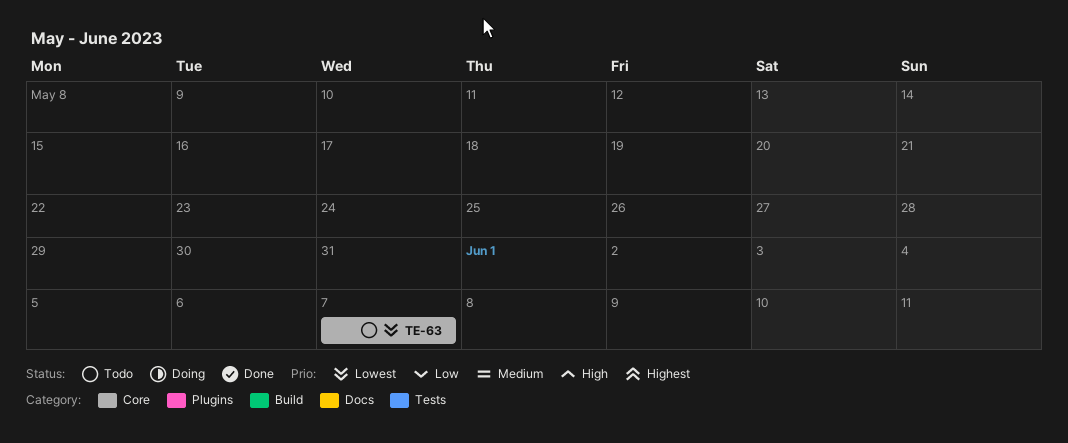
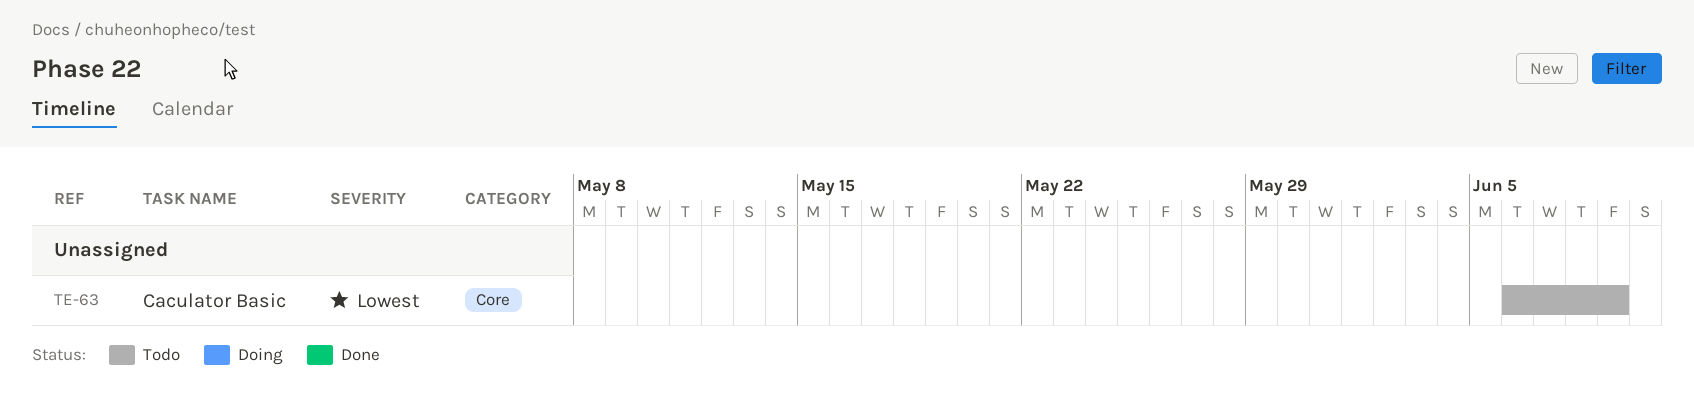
TE-63, start: Jun 7 -> Jun 6
TE-63, due: Jun 7 -> Jun 9

